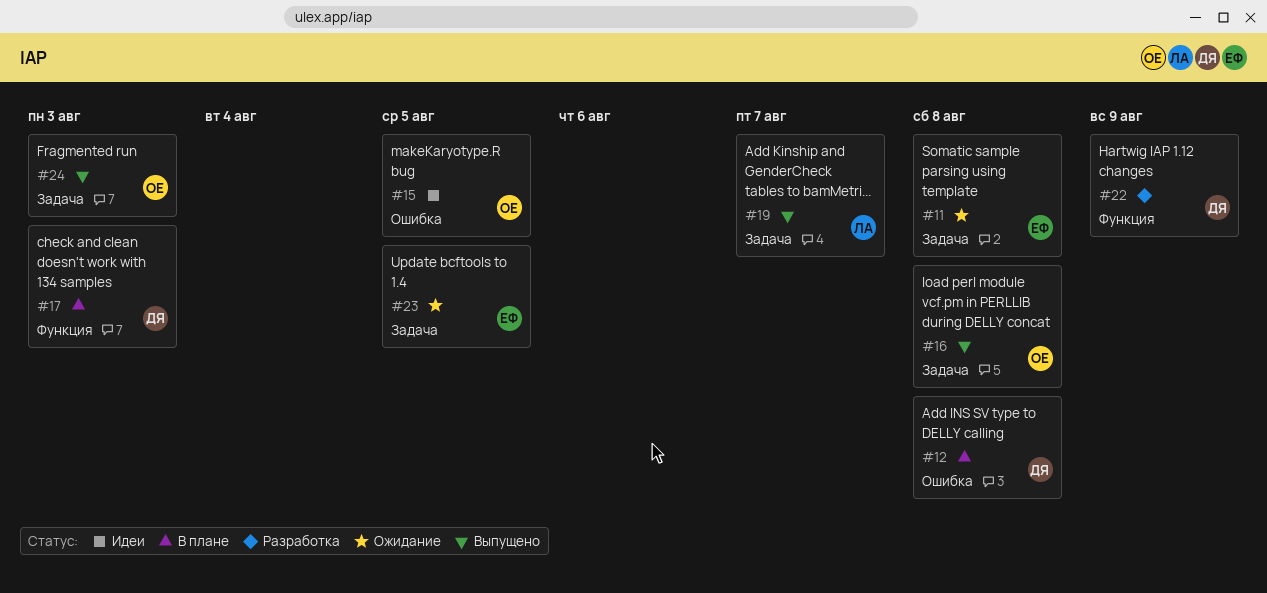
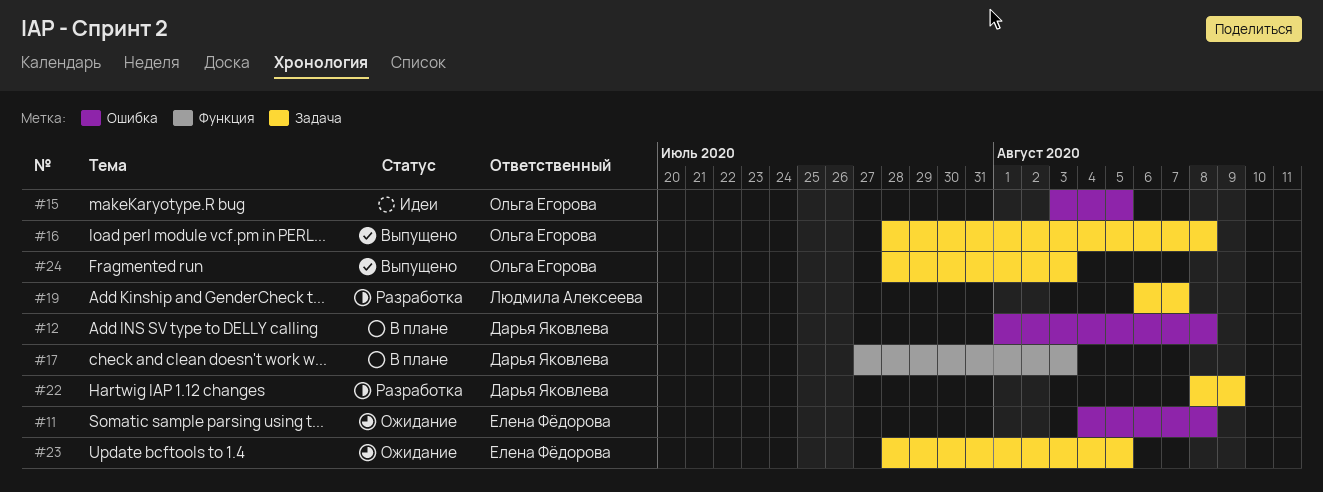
#11, label: Задача -> Ошибка
#19, status: Выпущено -> Разработка
#22, label: Функция -> Задача

